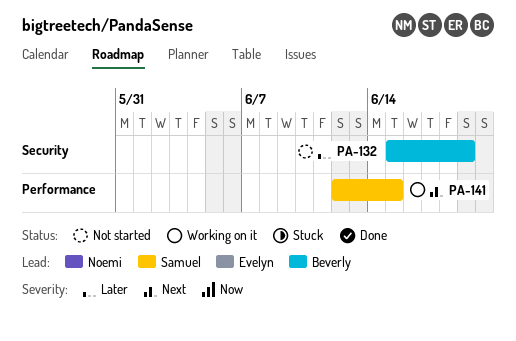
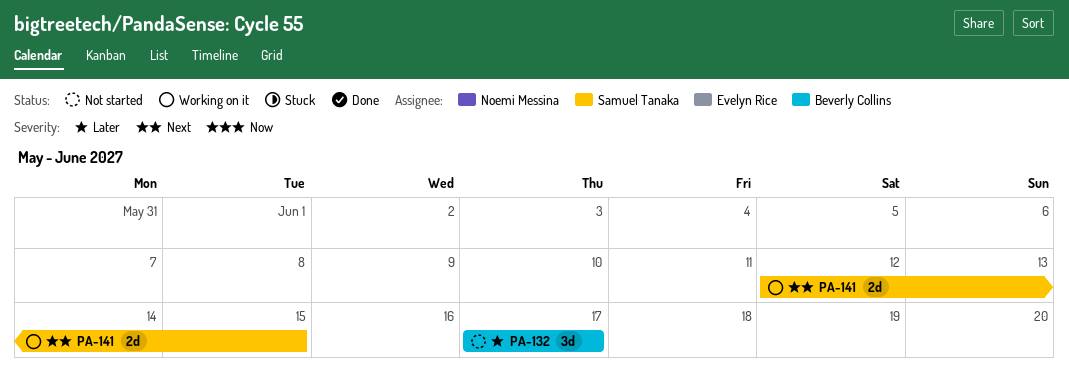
PA-132, start: Jun 15 -> Jun 17
PA-132, due: Jun 19 -> Jun 17

